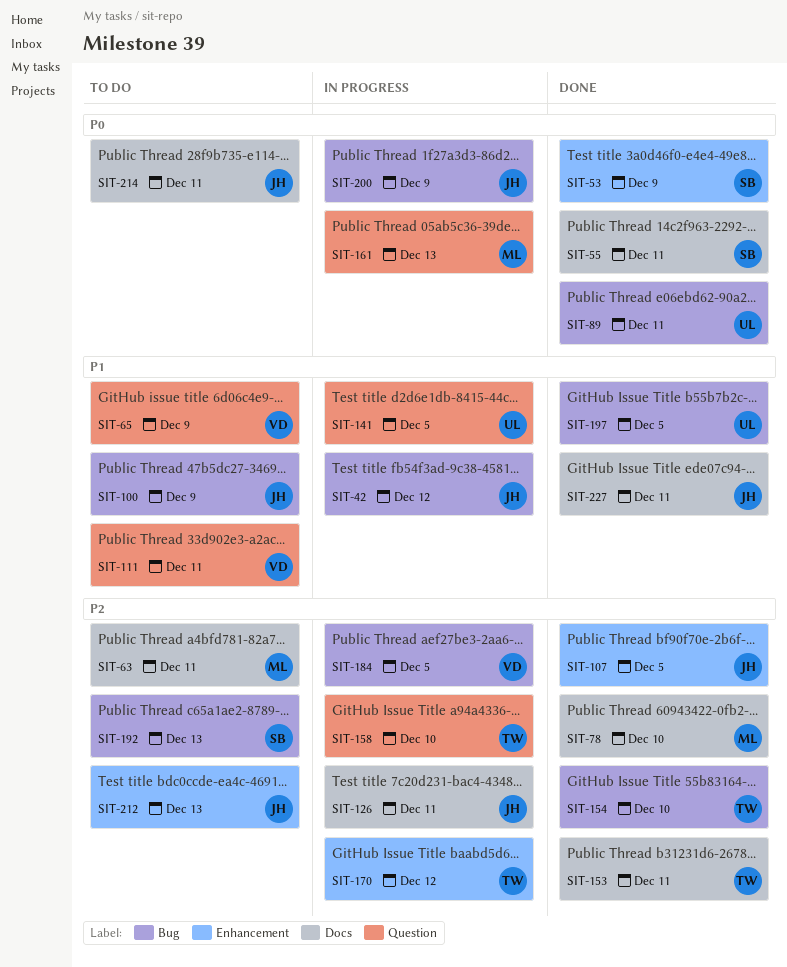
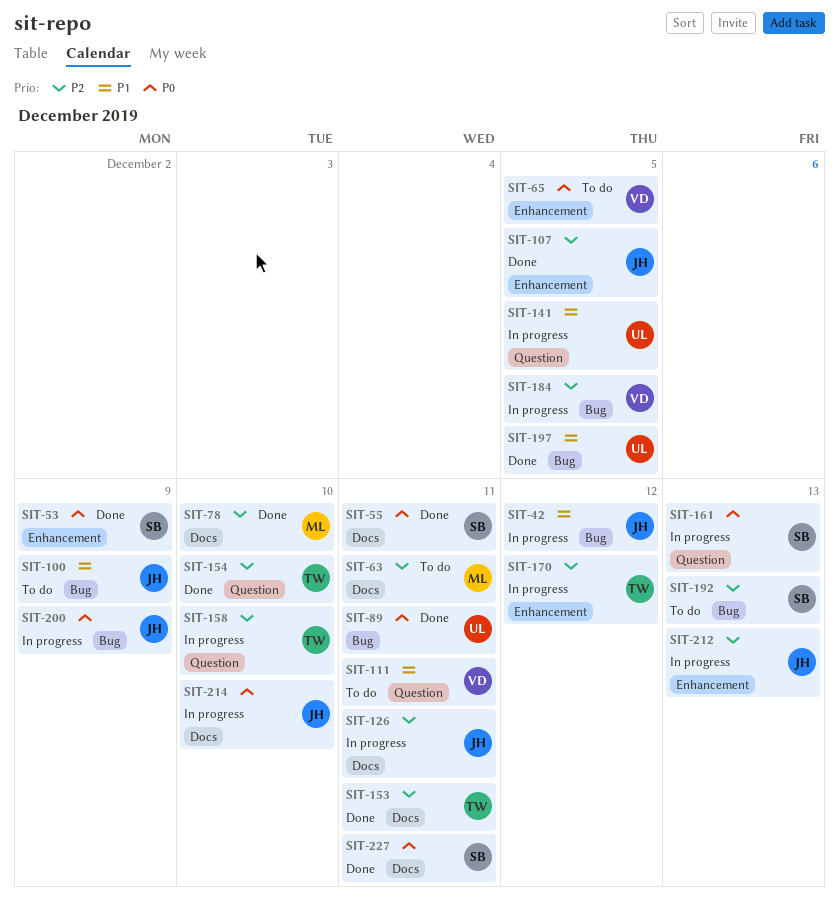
SIT-65, priority: P1 -> P0
SIT-65, label: Question -> Enhancement
SIT-65, due: Dec 9 -> Dec 5
SIT-154, label: Bug -> Question
SIT-161, owner: ML -> SB
SIT-212, status: To do -> In progress
SIT-214, status: To do -> In progress
SIT-214, due: Dec 11 -> Dec 10
SIT-227, owner: JH -> SB
SIT-227, priority: P1 -> P0

